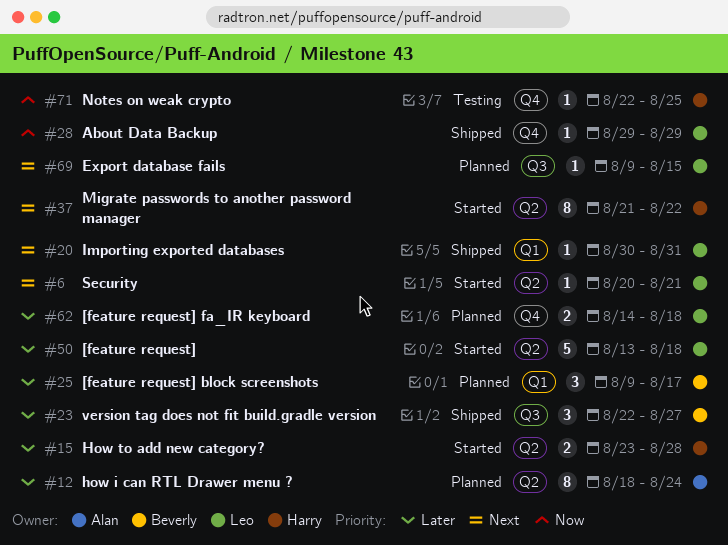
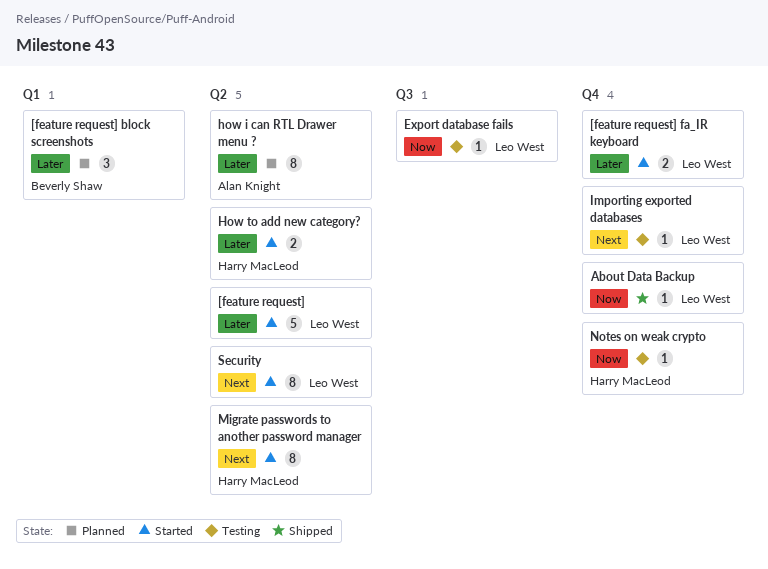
[feature request] fa_IR keyboard, status: Planned -> Started
Export database fails, status: Planned -> Testing
Export database fails, priority: Next -> Now
Importing exported databases, status: Shipped -> Testing
Importing exported databases, label: Q1 -> Q4
Security, estimate: 1 -> 8
version tag does not fit build.gradle version: present -> none

